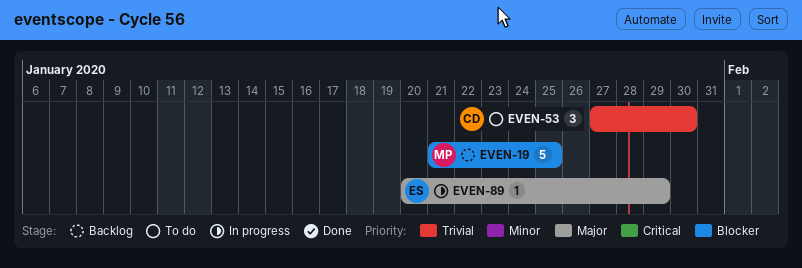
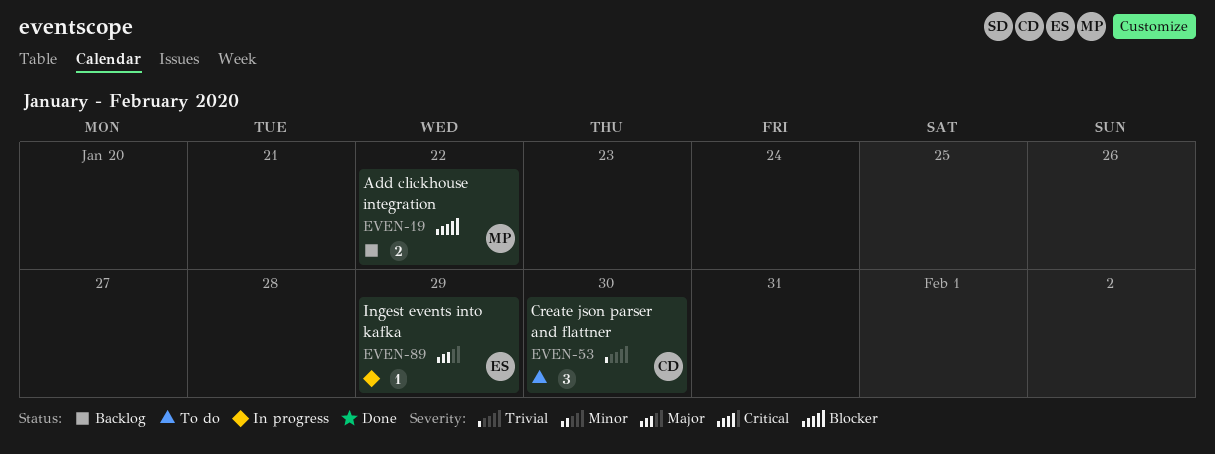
EVEN-19, estimate: 5 -> 2
EVEN-19, due: Jan 25 -> Jan 22

